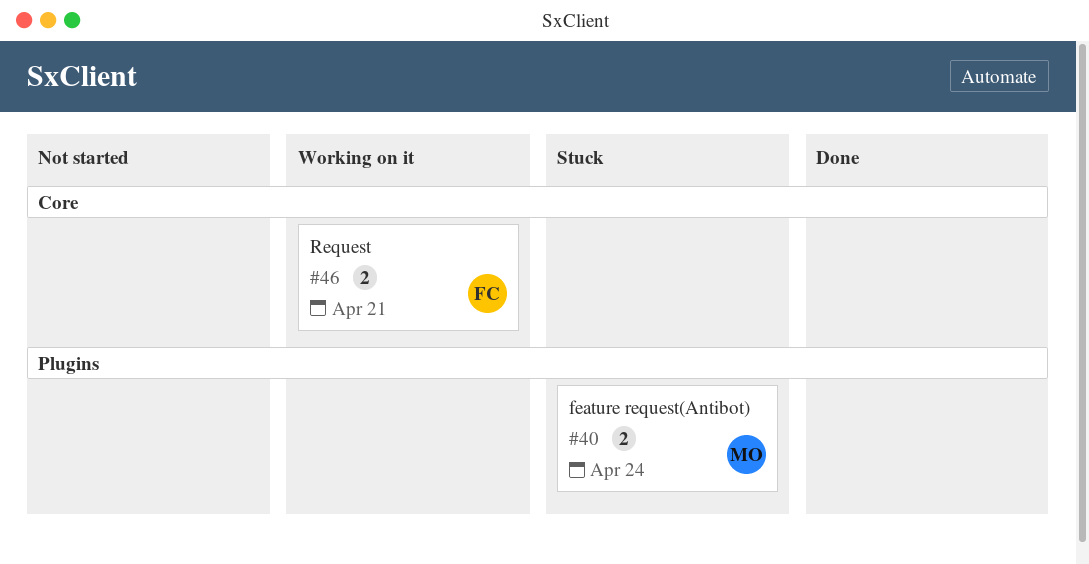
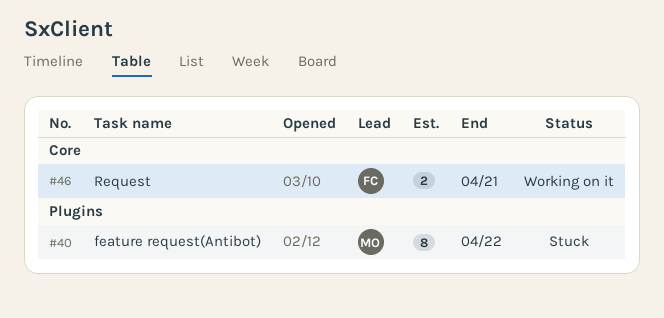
#40, estimate: 2 -> 8
#40, due: Apr 24 -> Apr 22

